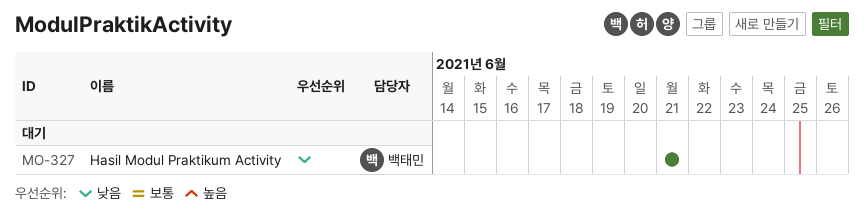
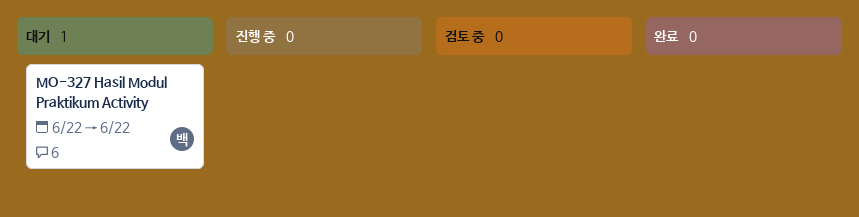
MO-327, start: Jun 21 -> Jun 22
MO-327, due: Jun 21 -> Jun 22

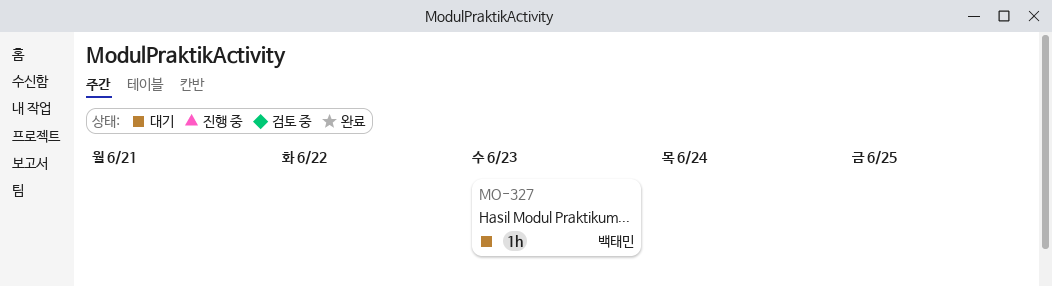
MO-327, due: Jun 22 -> Jun 23

